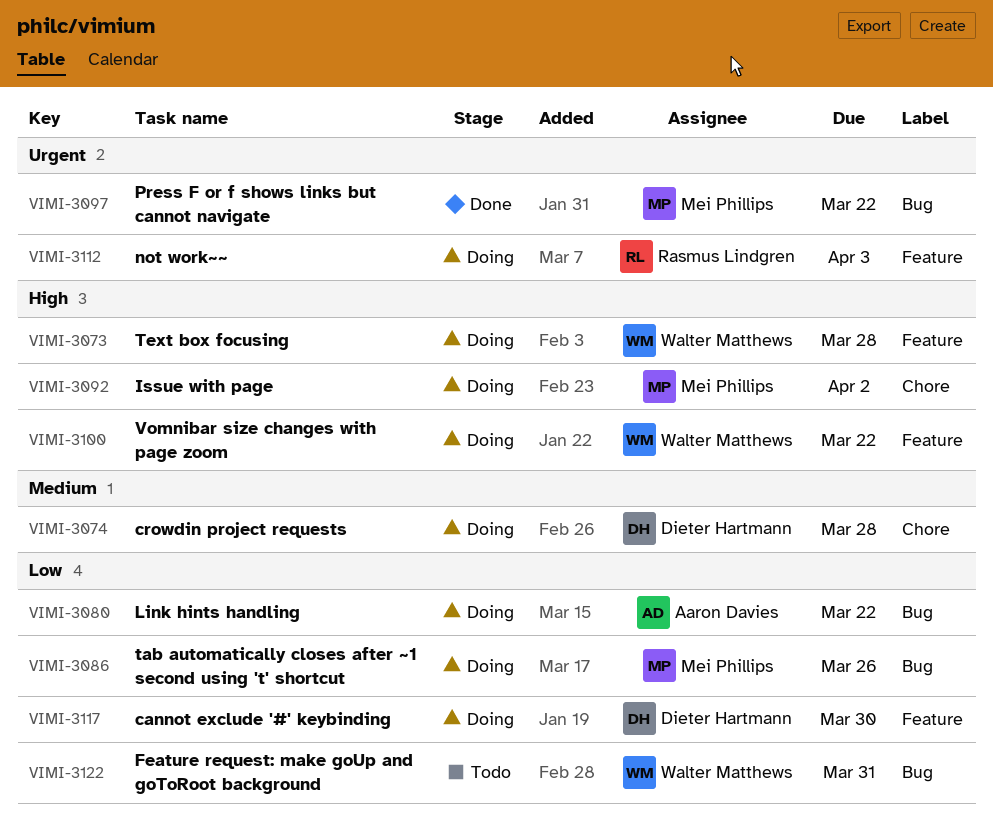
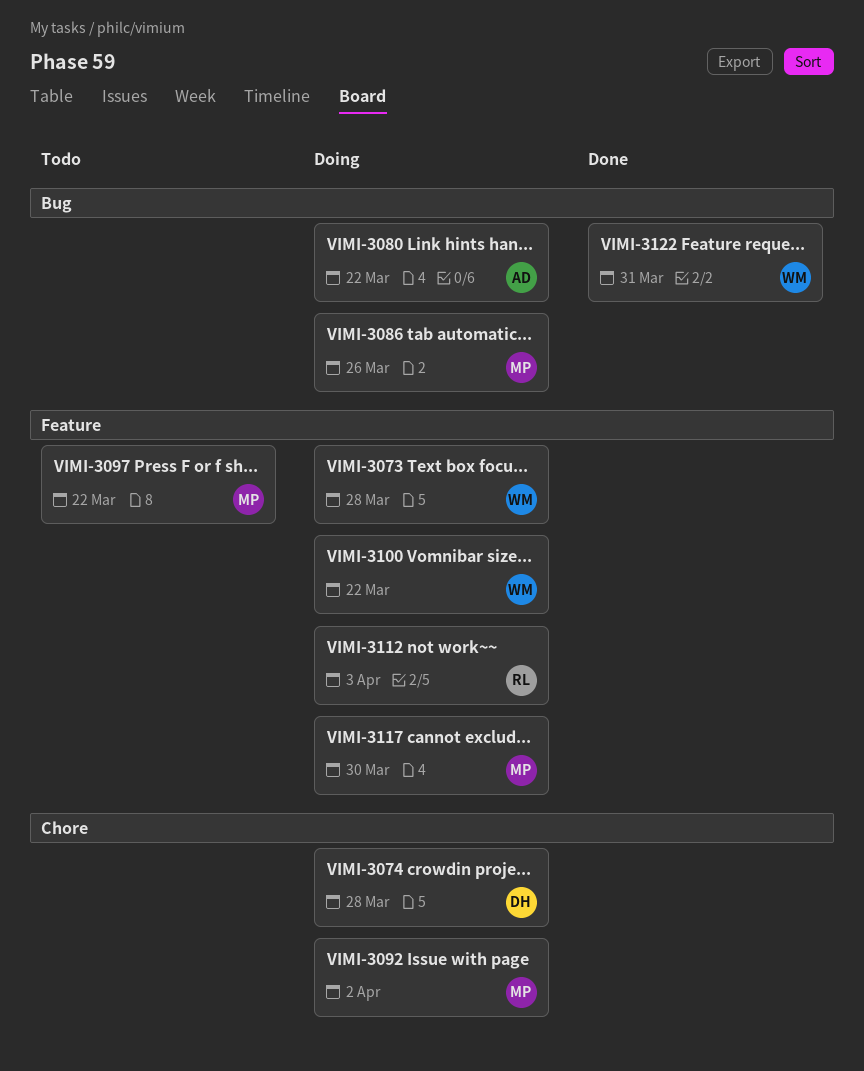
VIMI-3097, status: Done -> Todo
VIMI-3097, label: Bug -> Feature
VIMI-3117, owner: Dieter Hartmann -> Mei Phillips
VIMI-3122, status: Todo -> Done

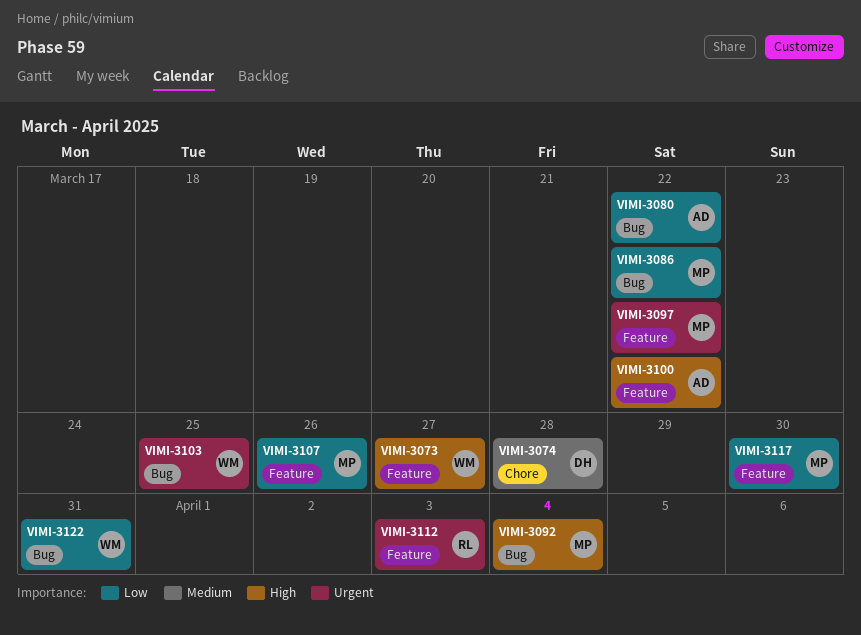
VIMI-3073, due: Mar 28 -> Mar 27
VIMI-3086, due: Mar 26 -> Mar 22
VIMI-3092, label: Chore -> Bug
VIMI-3092, due: Apr 2 -> Apr 4
VIMI-3100, owner: WM -> AD
VIMI-3103: none -> present
VIMI-3107: none -> present

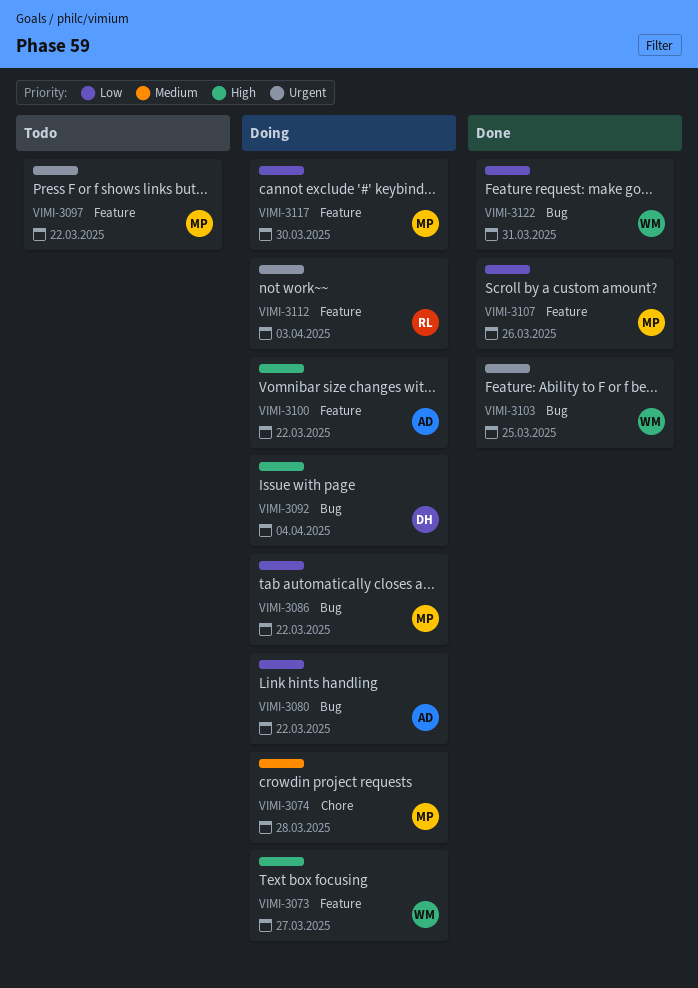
VIMI-3074, owner: DH -> MP
VIMI-3092, owner: MP -> DH

